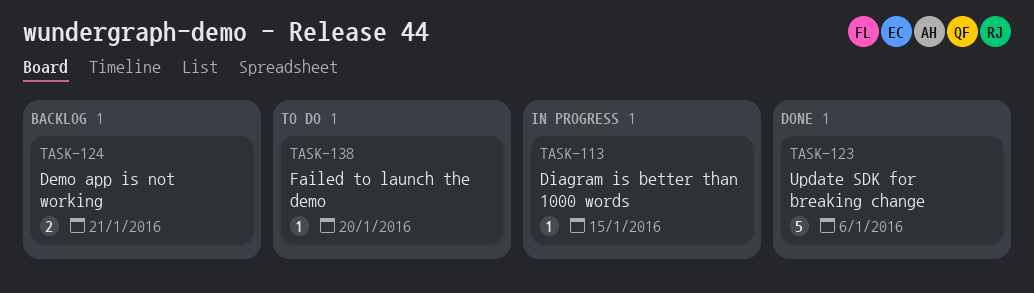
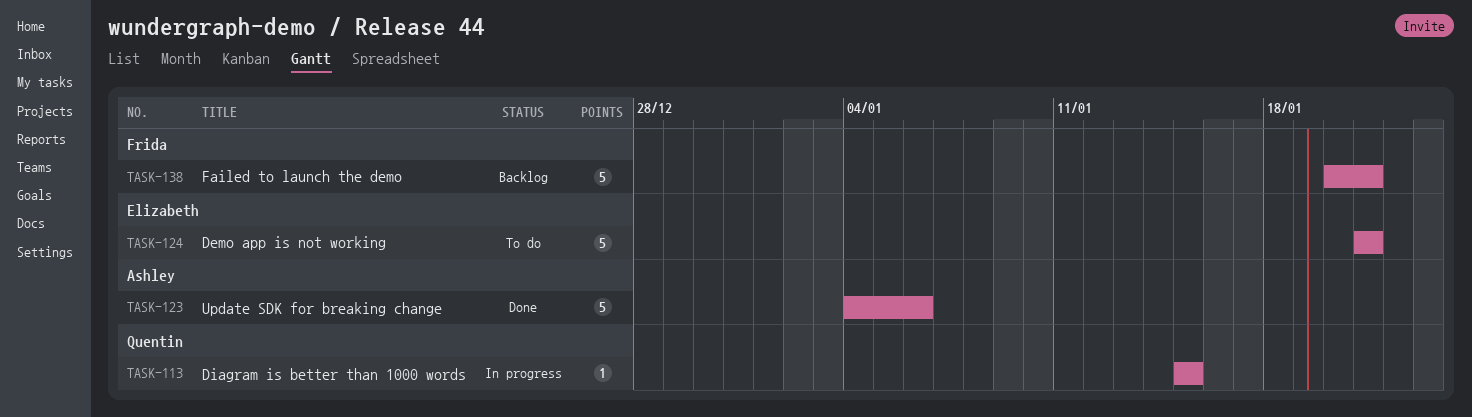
TASK-124, status: Backlog -> To do
TASK-124, estimate: 2 -> 5
TASK-138, status: To do -> Backlog
TASK-138, estimate: 1 -> 5
TASK-138, due: Jan 20 -> Jan 21

